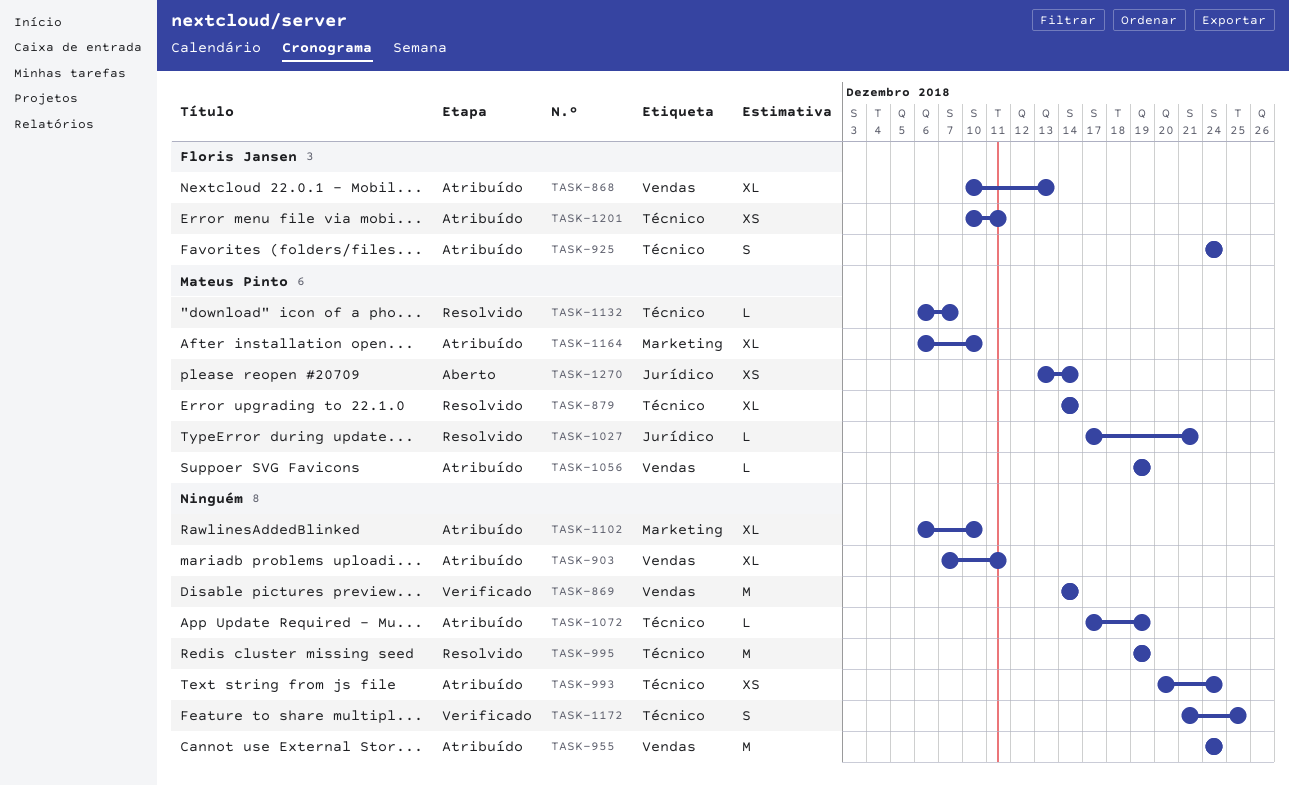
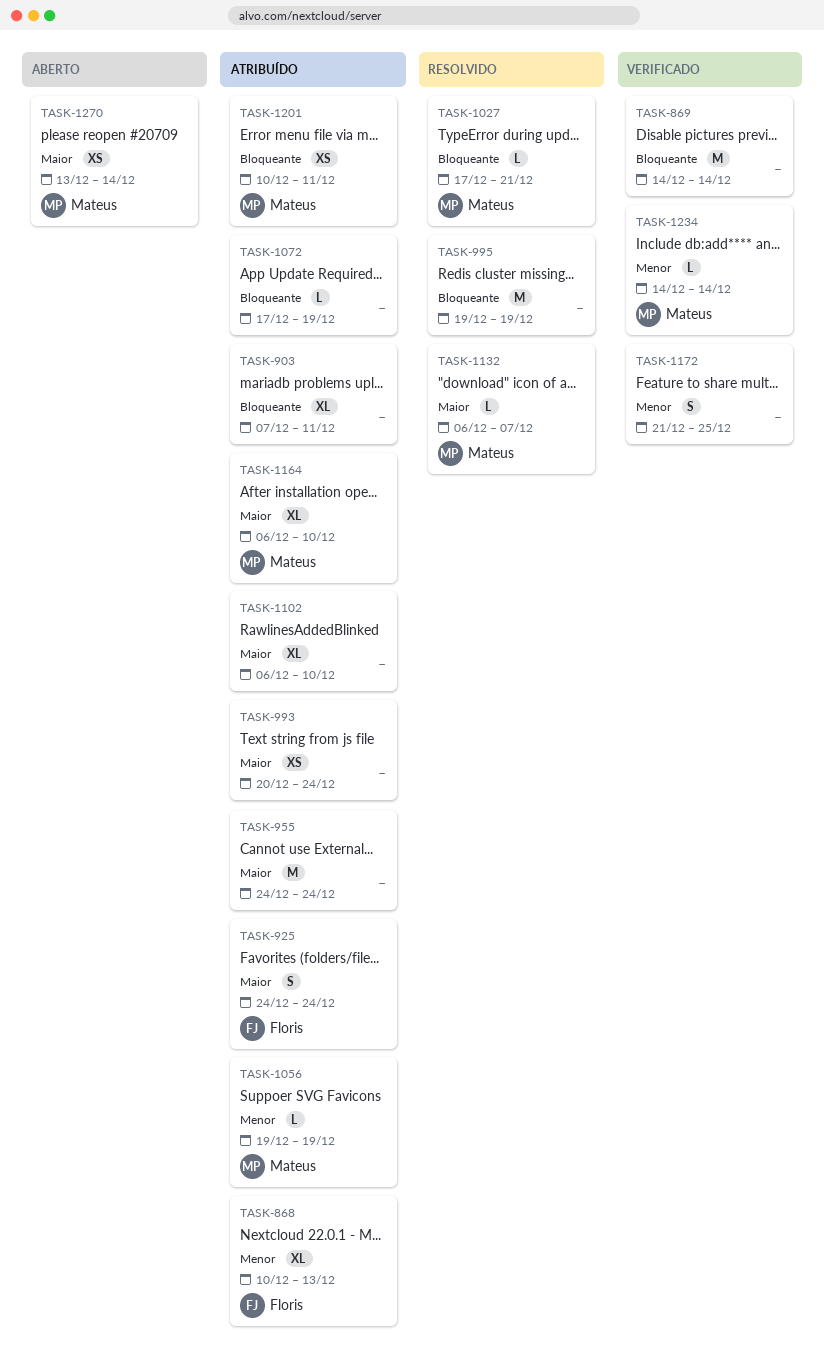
TASK-879: present -> none
TASK-1201, owner: Floris Jansen -> Mateus Pinto
TASK-1234: none -> present

